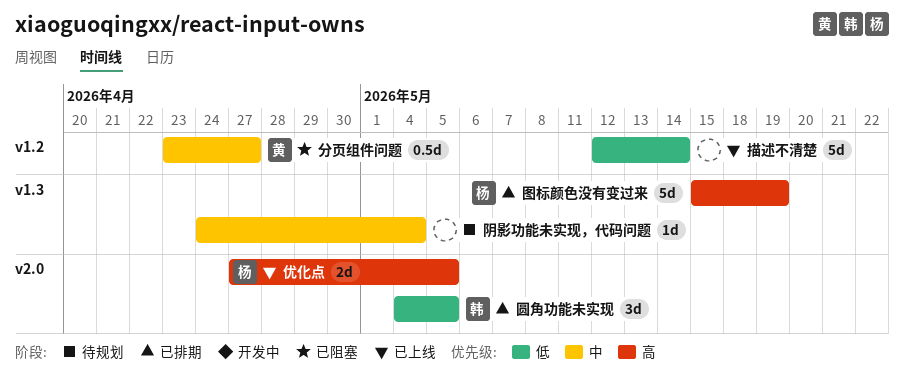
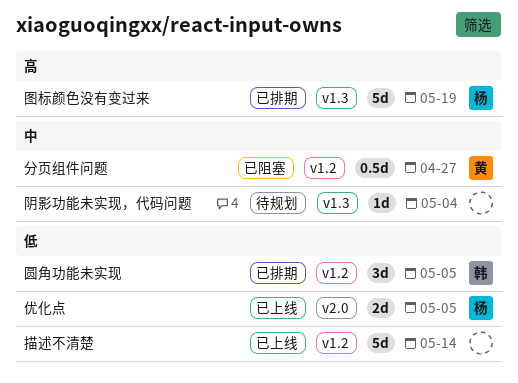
优化点, priority: 高 -> 低
圆角功能未实现, label: v2.0 -> v1.2

